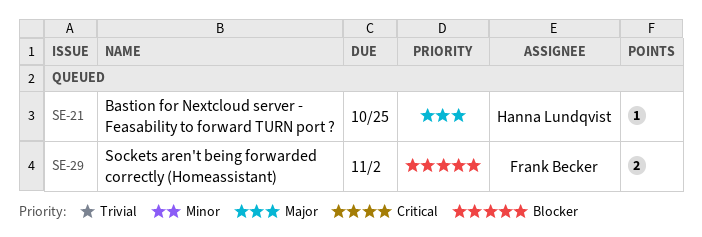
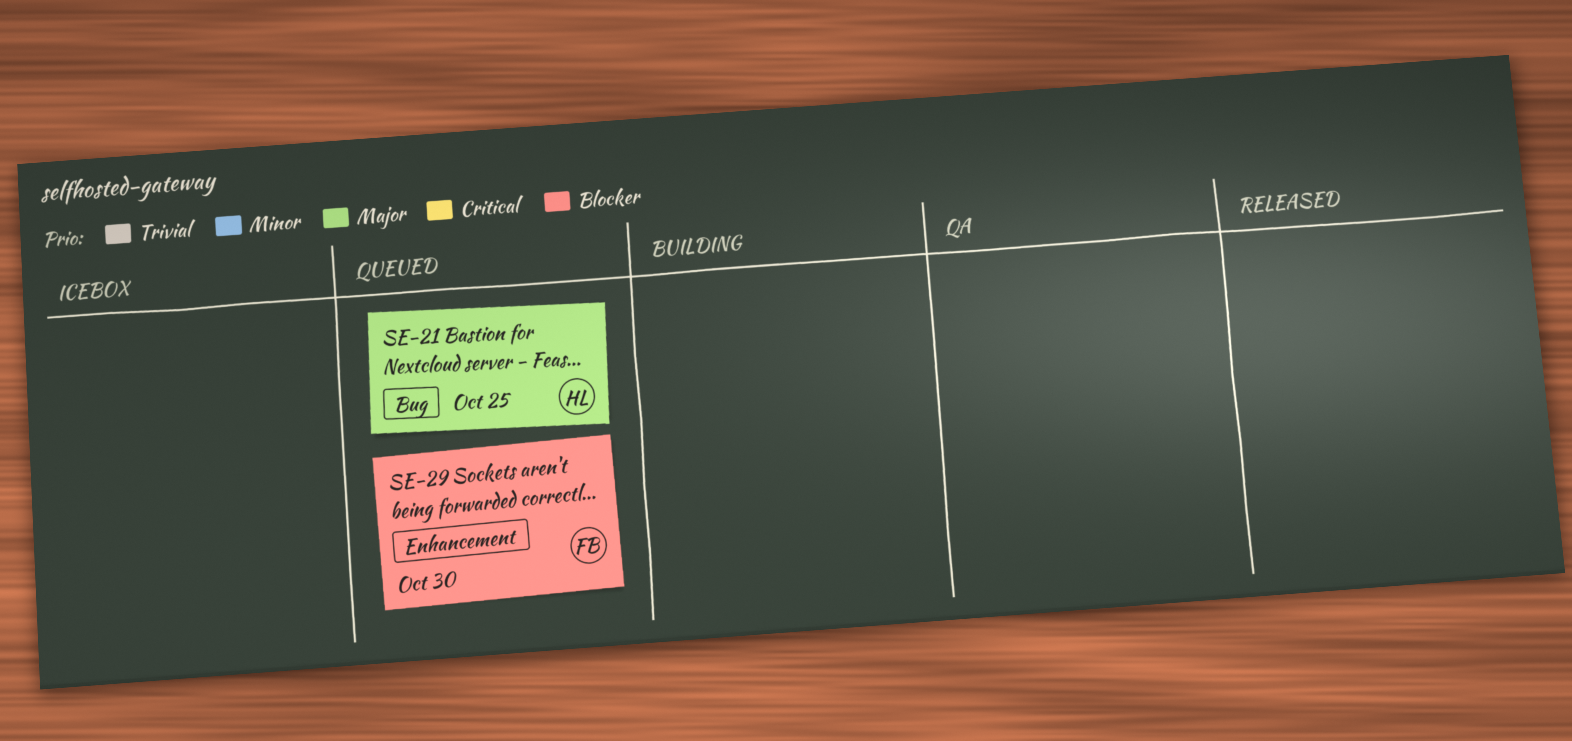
SE-29, due: Nov 2 -> Oct 30

